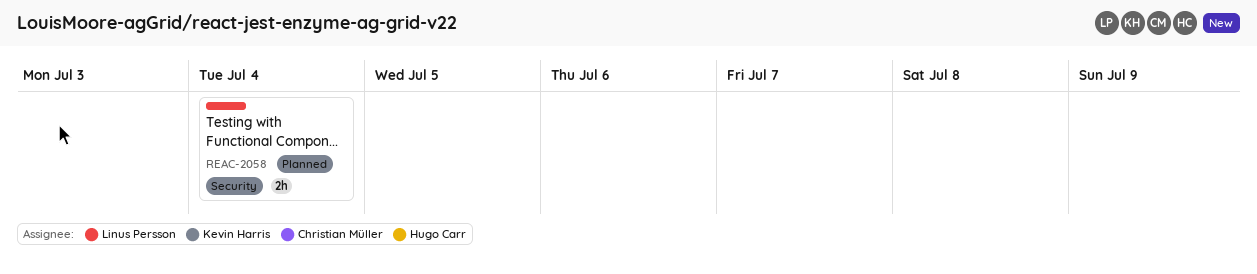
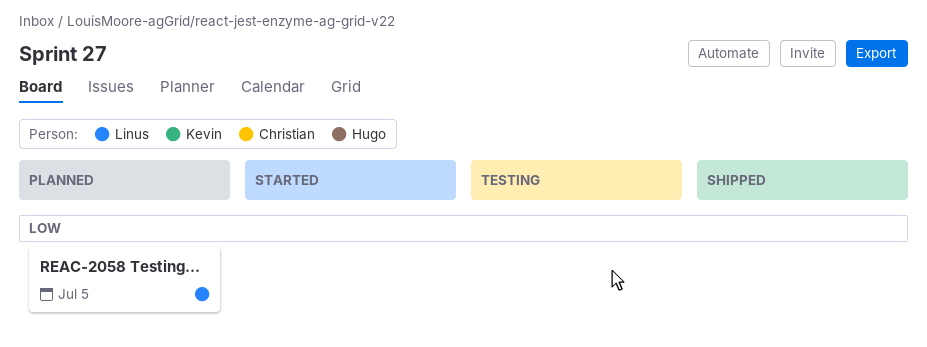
REAC-2058, due: Jul 4 -> Jul 5

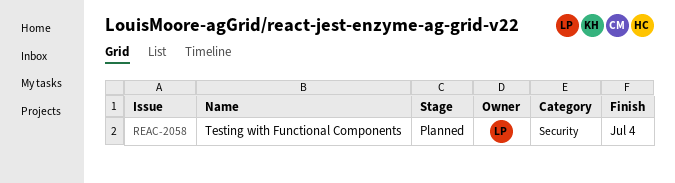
REAC-2058, due: Jul 5 -> Jul 4

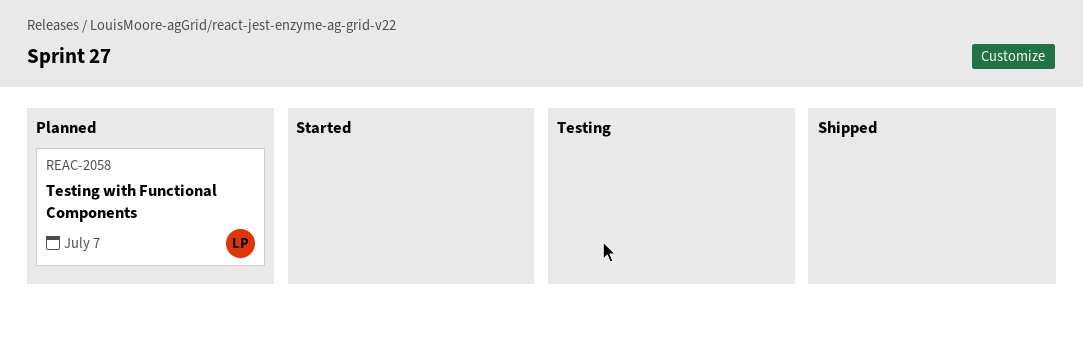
REAC-2058, due: Jul 4 -> Jul 7

